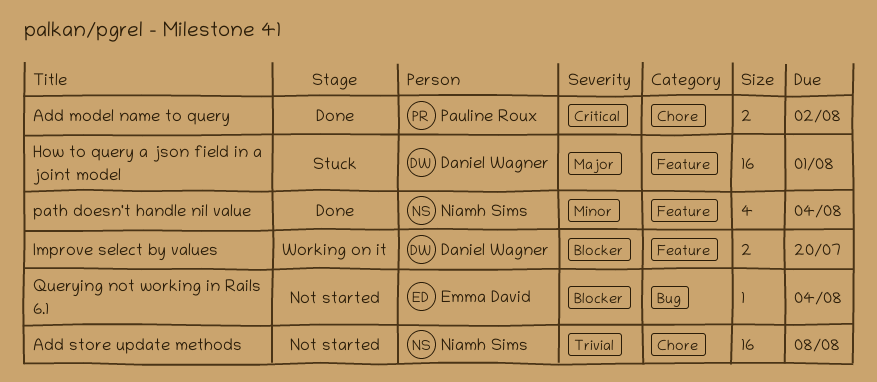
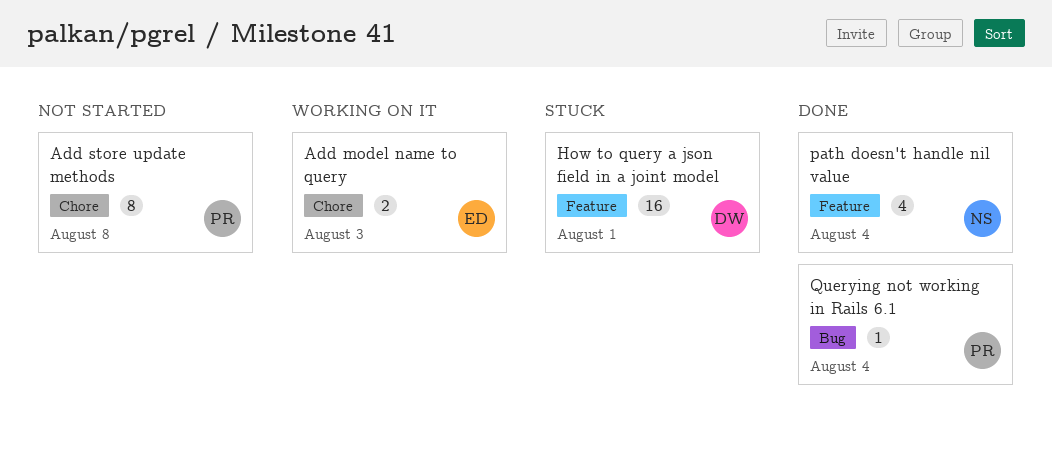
Add model name to query, status: Done -> Working on it
Add model name to query, owner: Pauline Roux -> Emma David
Add model name to query, due: Aug 2 -> Aug 3
Add store update methods, owner: Niamh Sims -> Pauline Roux
Add store update methods, estimate: 16 -> 8
Improve select by values: present -> none
Querying not working in Rails 6.1, status: Not started -> Done
Querying not working in Rails 6.1, owner: Emma David -> Pauline Roux

